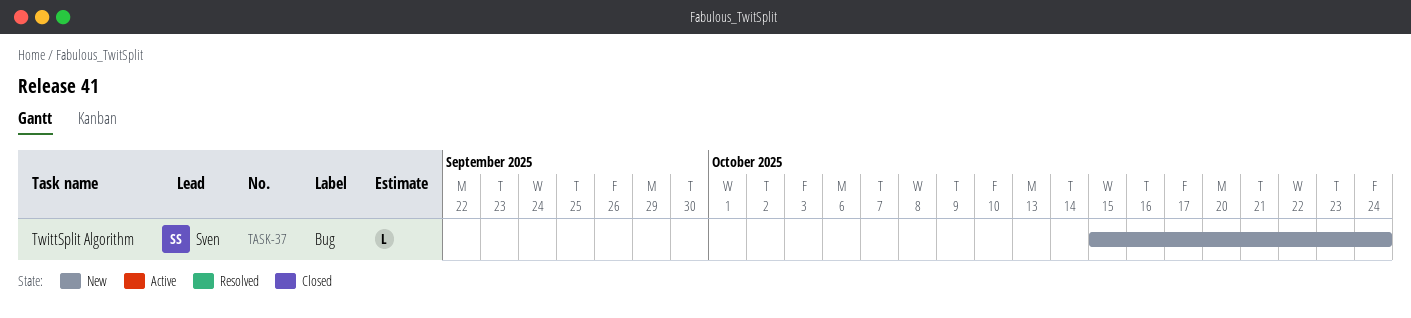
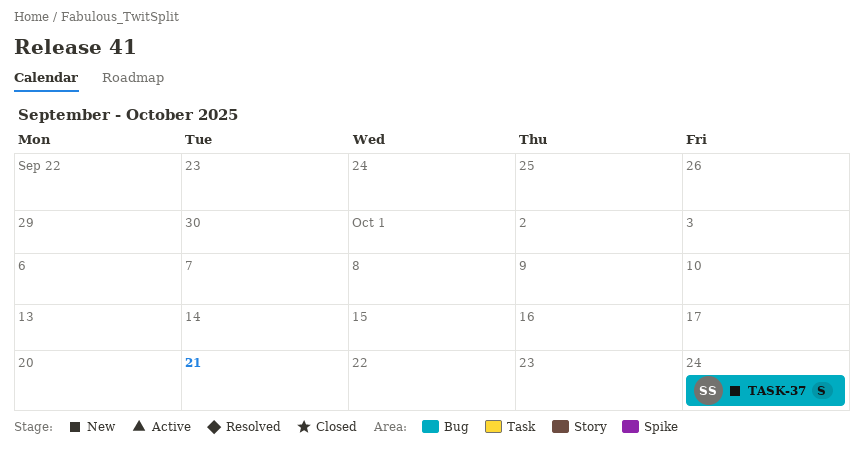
TASK-37, estimate: L -> S
TASK-37, start: Oct 15 -> Oct 24

